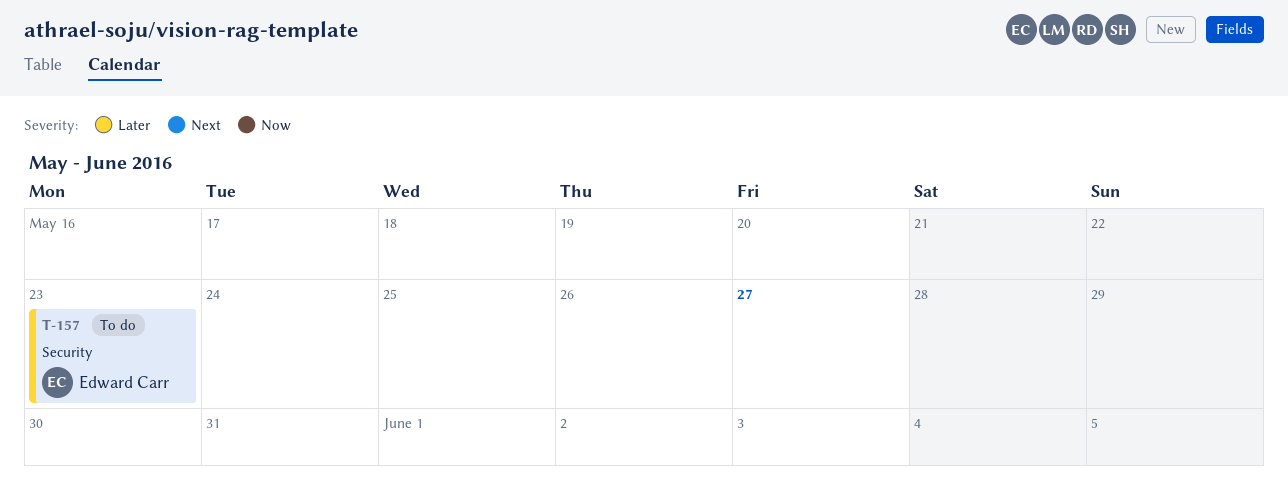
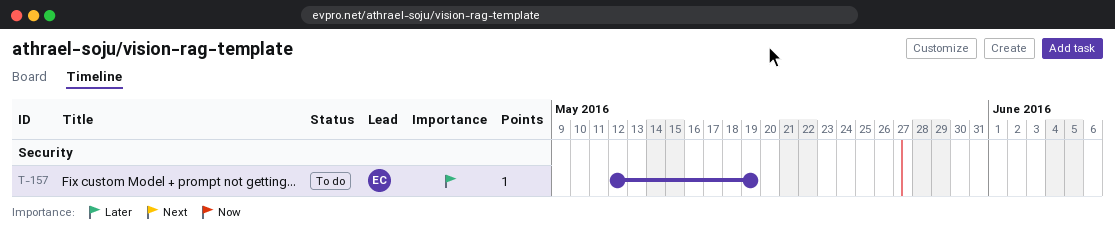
T-157, due: May 23 -> May 19

